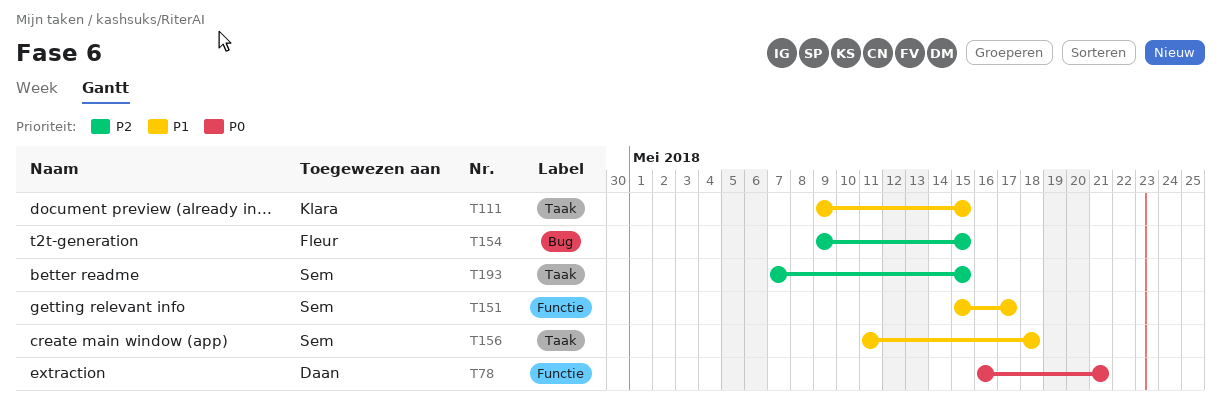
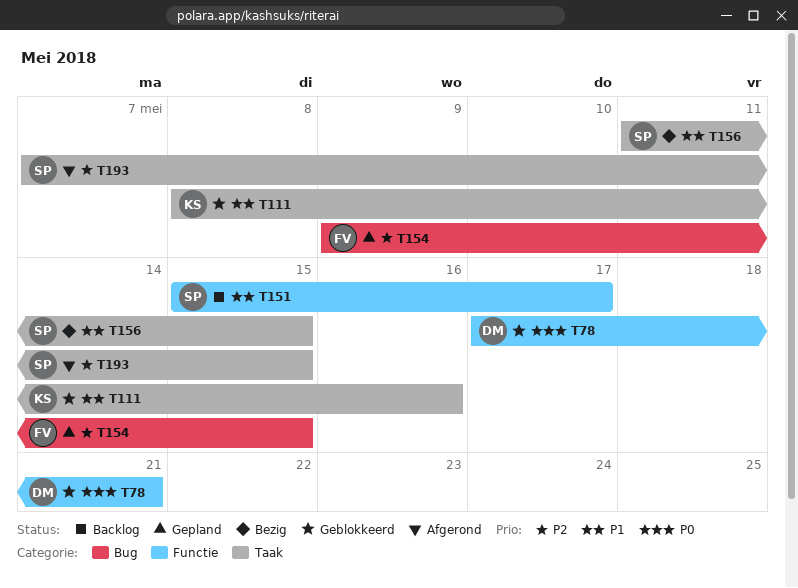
T78, start: May 16 -> May 17
T111, start: May 9 -> May 8
T111, due: May 15 -> May 16
T156, due: May 18 -> May 15

